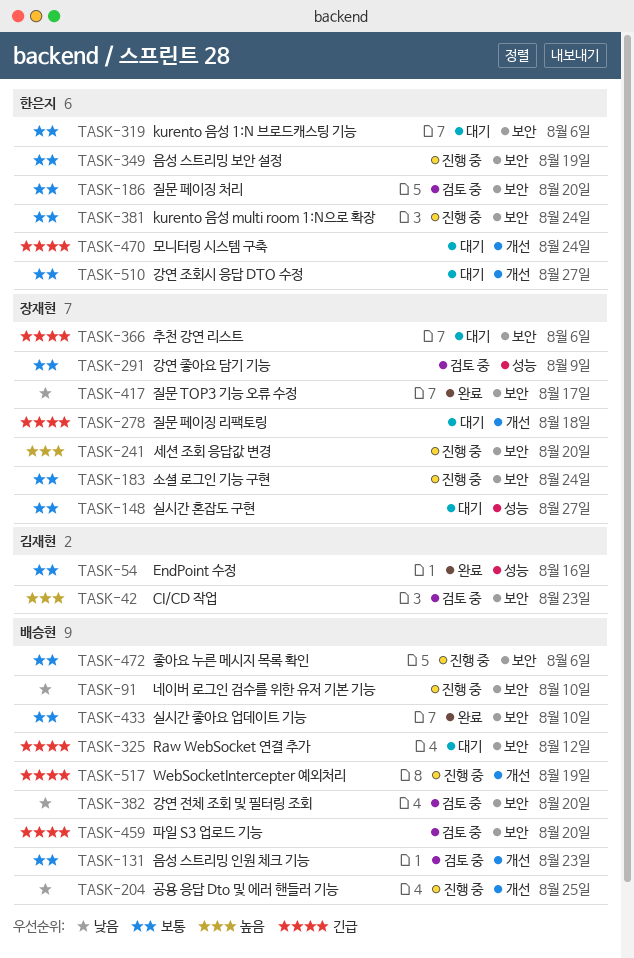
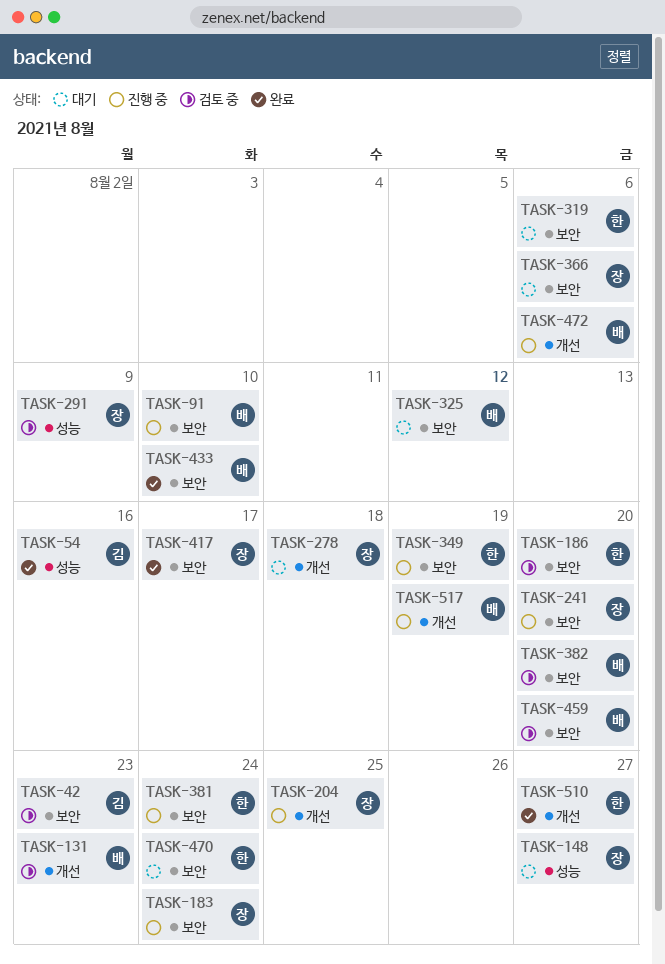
TASK-204, owner: 배승현 -> 장재현
TASK-470, label: 개선 -> 보안
TASK-472, label: 보안 -> 개선
TASK-510, status: 대기 -> 완료

